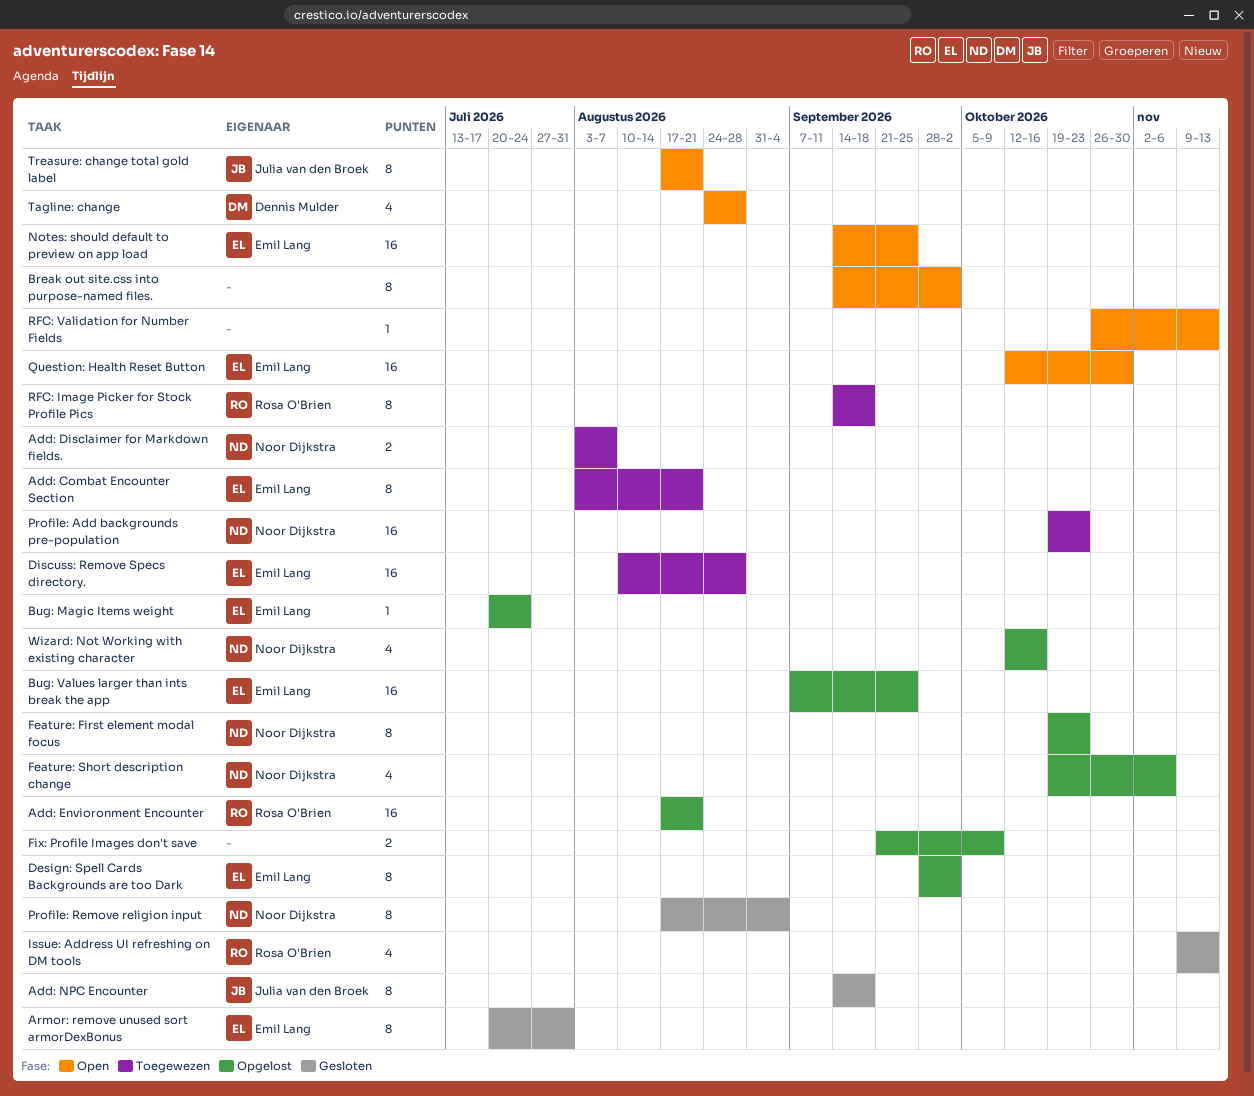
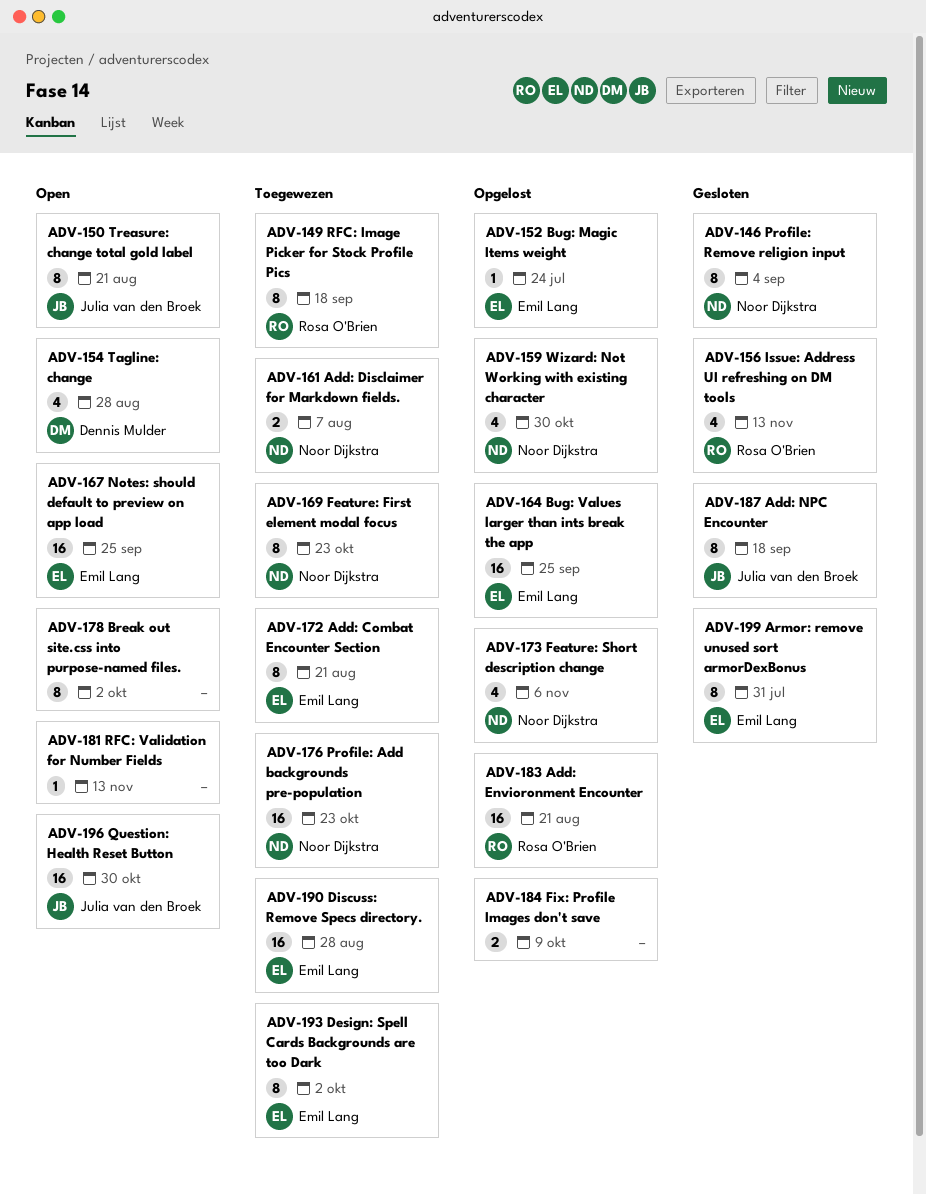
Design: Spell Cards Backgrounds are too Dark, status: Opgelost -> Toegewezen
Feature: First element modal focus, status: Opgelost -> Toegewezen
Question: Health Reset Button, owner: Emil Lang -> Julia van den Broek
Wizard: Not Working with existing character, due: Oct 16 -> Oct 30

